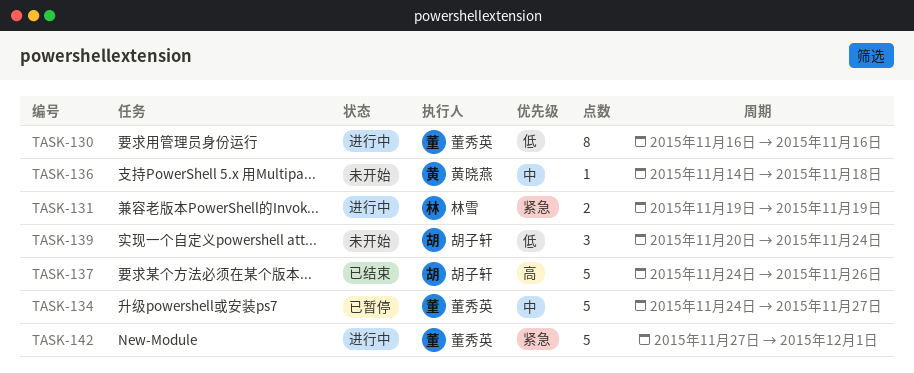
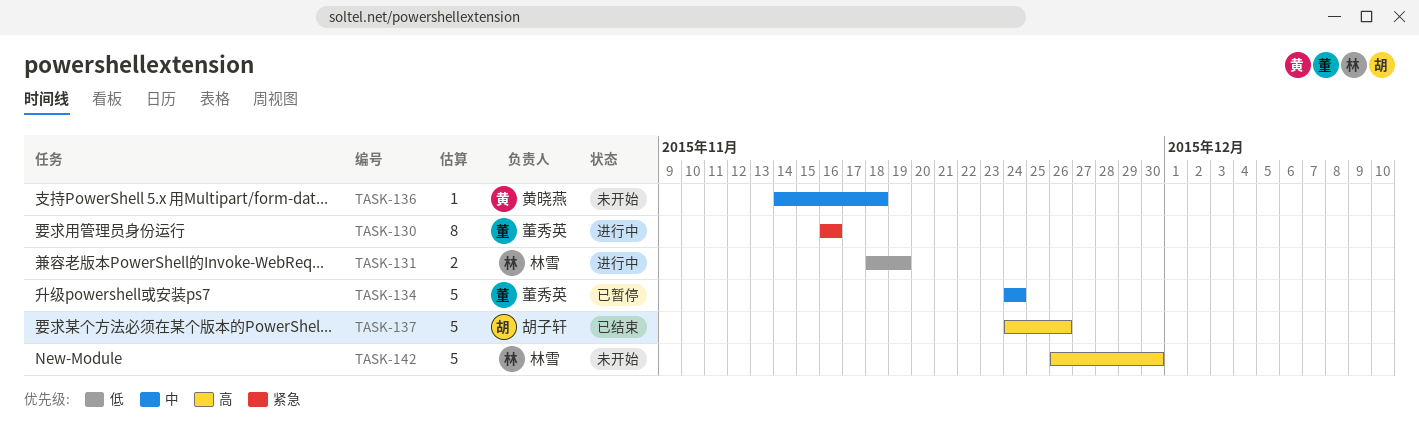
TASK-130, priority: 低 -> 紧急
TASK-131, priority: 紧急 -> 低
TASK-131, start: Nov 19 -> Nov 18
TASK-134, due: Nov 27 -> Nov 24
TASK-139: present -> none
TASK-142, status: 进行中 -> 未开始
TASK-142, owner: 董秀英 -> 林雪
TASK-142, priority: 紧急 -> 高
TASK-142, start: Nov 27 -> Nov 26
TASK-142, due: Dec 1 -> Nov 30

